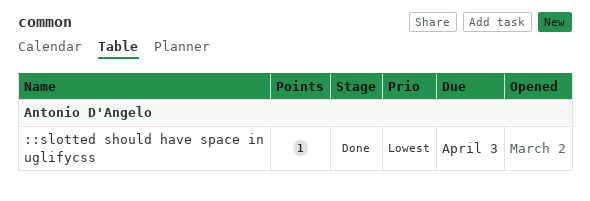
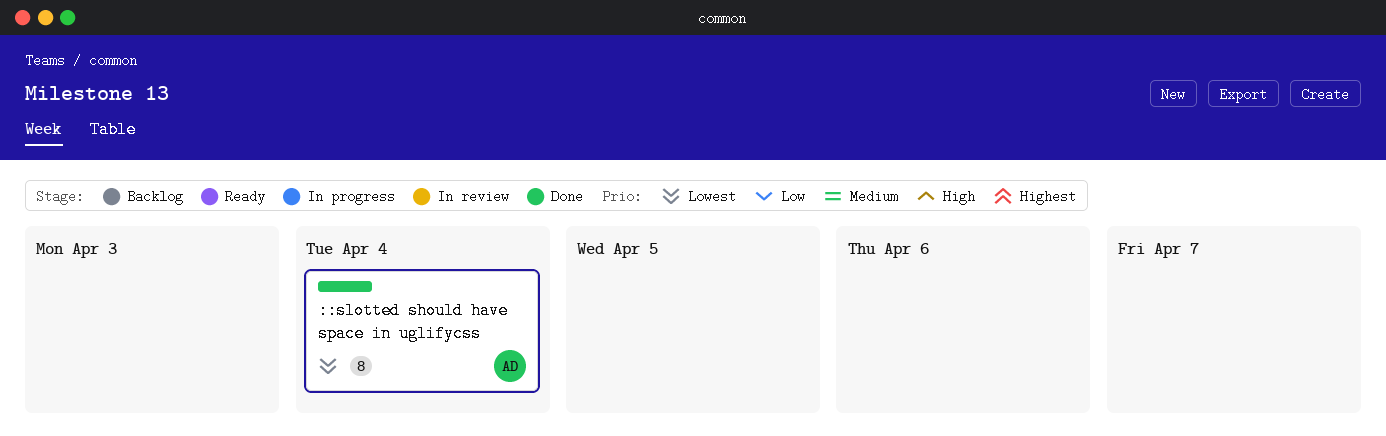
::slotted should have space in uglifycss, estimate: 1 -> 8
::slotted should have space in uglifycss, due: Apr 3 -> Apr 4

